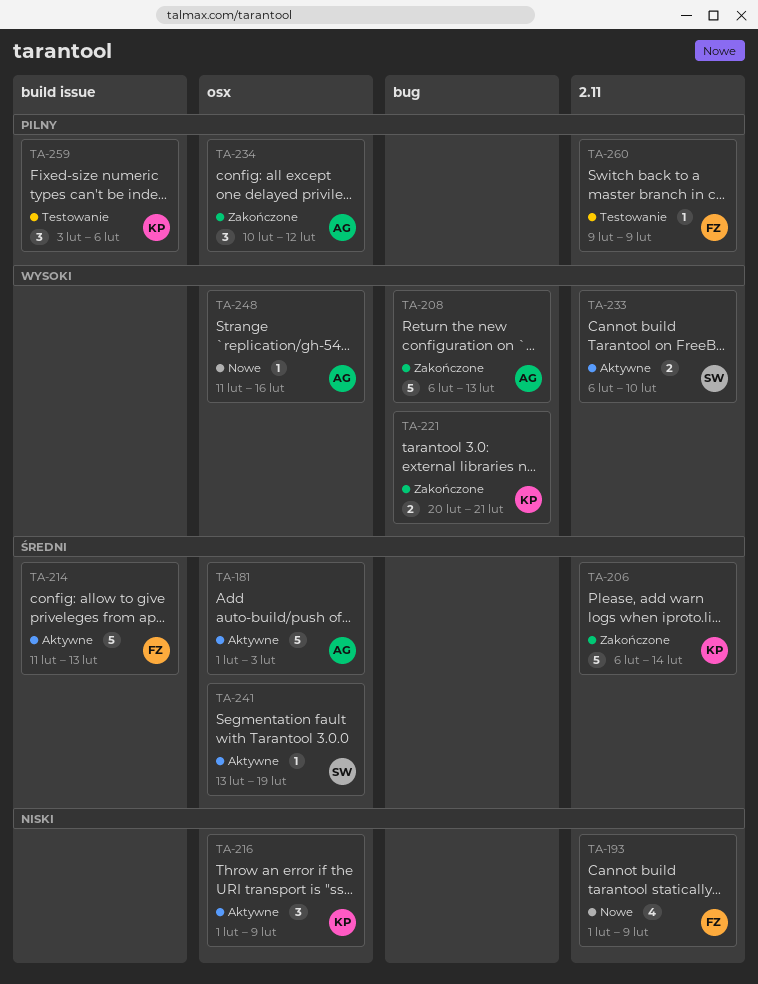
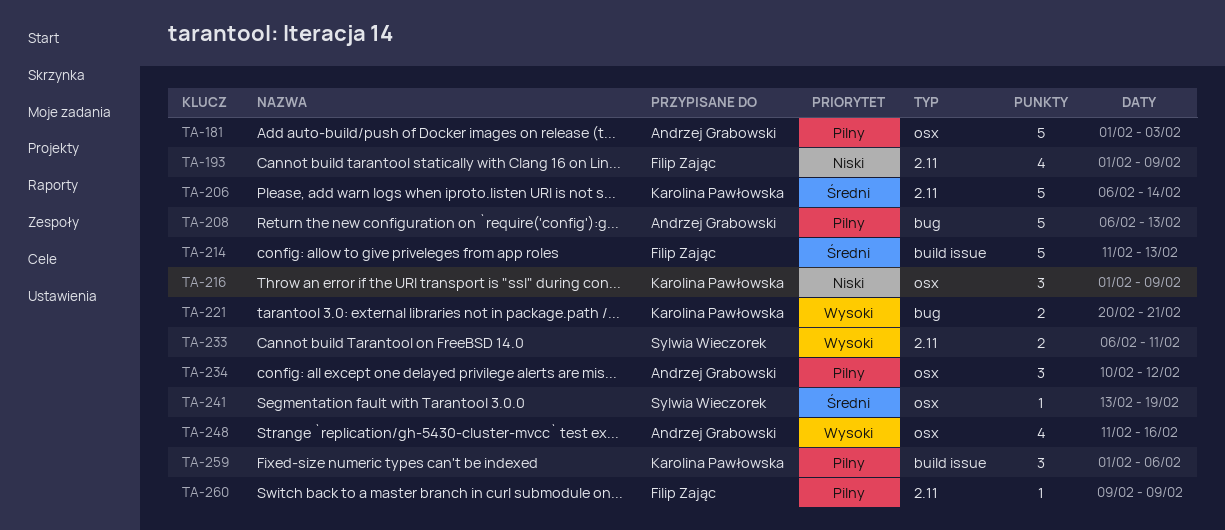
TA-181, priority: Średni -> Pilny
TA-208, priority: Wysoki -> Pilny
TA-233, due: Feb 10 -> Feb 11
TA-248, estimate: 1 -> 4
TA-259, start: Feb 3 -> Feb 1

